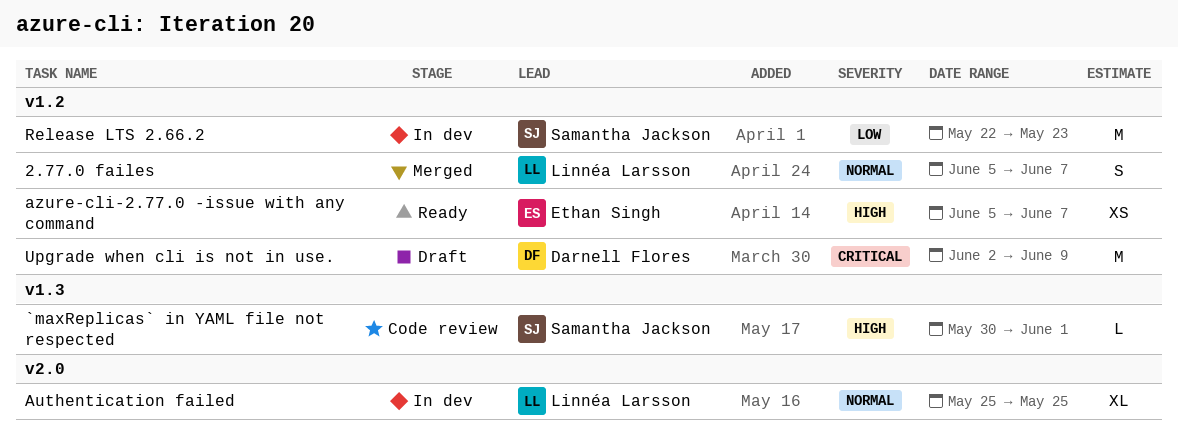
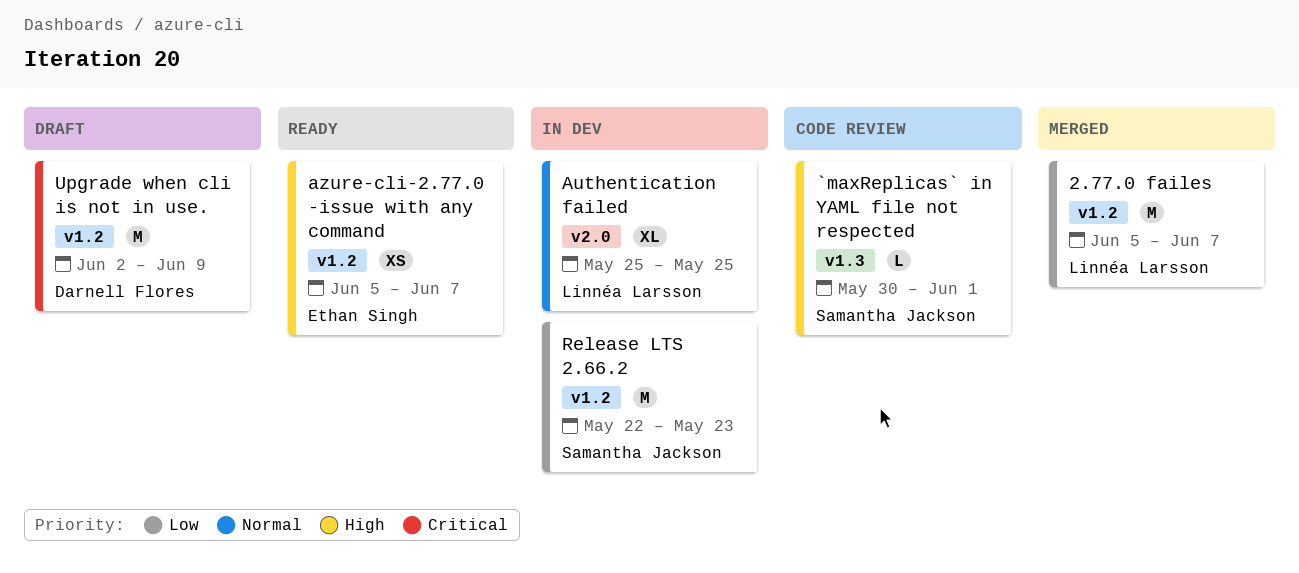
2.77.0 failes, priority: Normal -> Low
2.77.0 failes, estimate: S -> M

